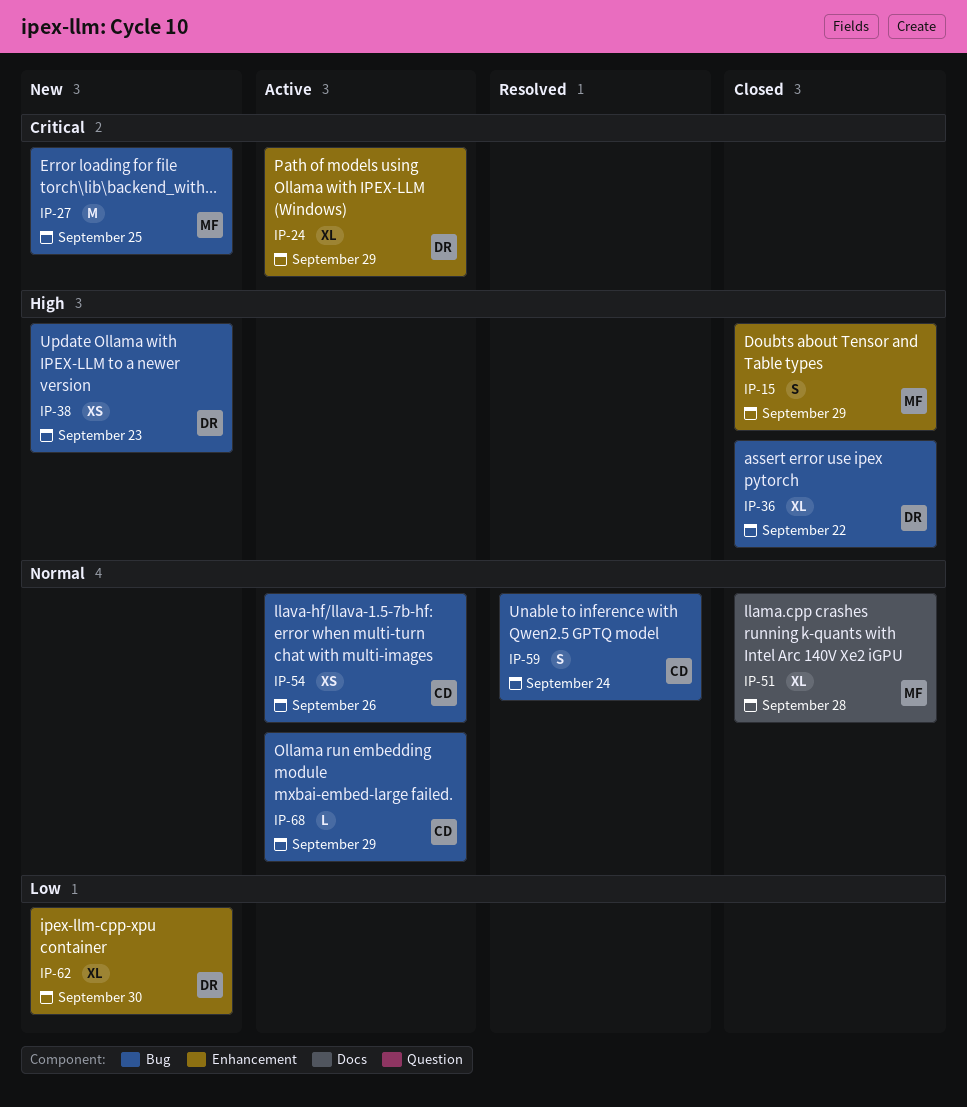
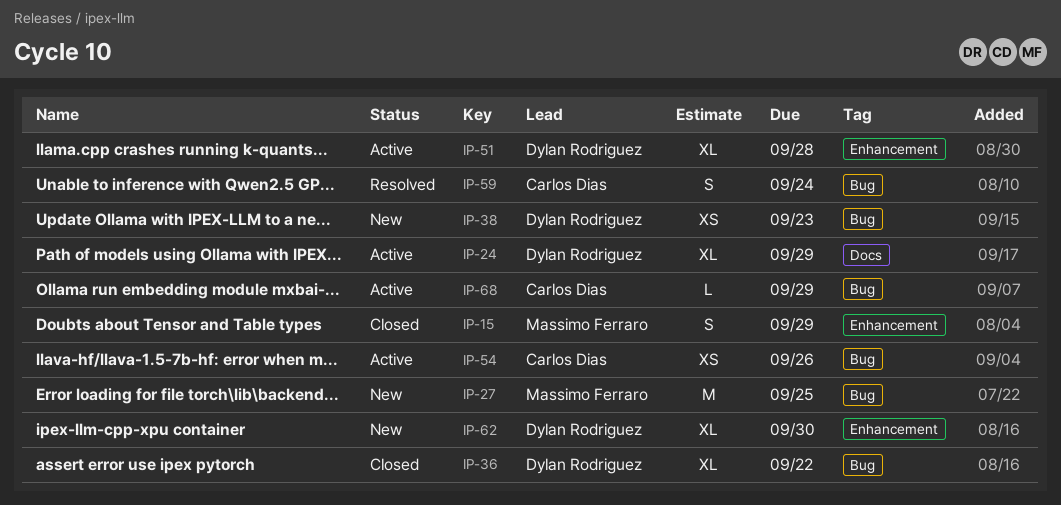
IP-24, label: Enhancement -> Docs
IP-51, status: Closed -> Active
IP-51, owner: Massimo Ferraro -> Dylan Rodriguez
IP-51, label: Docs -> Enhancement

